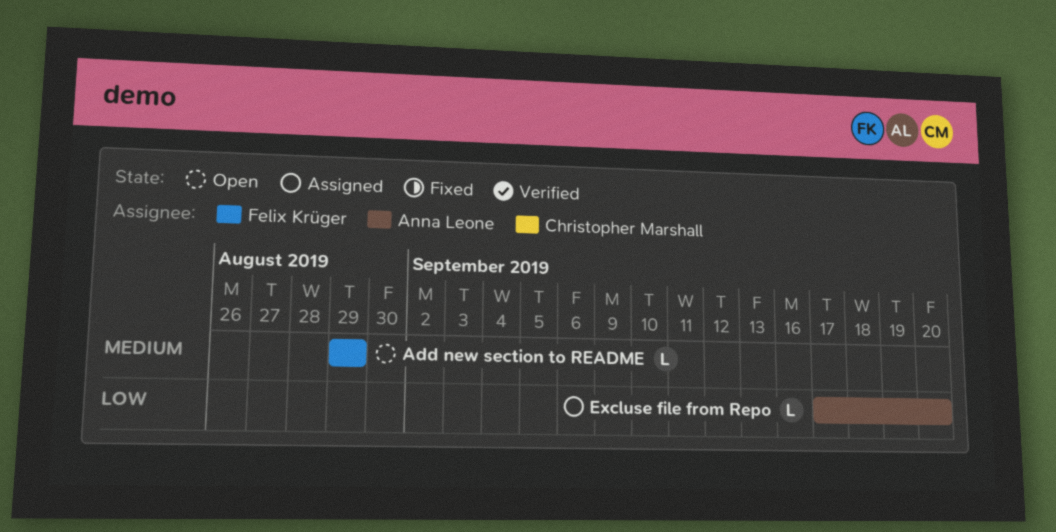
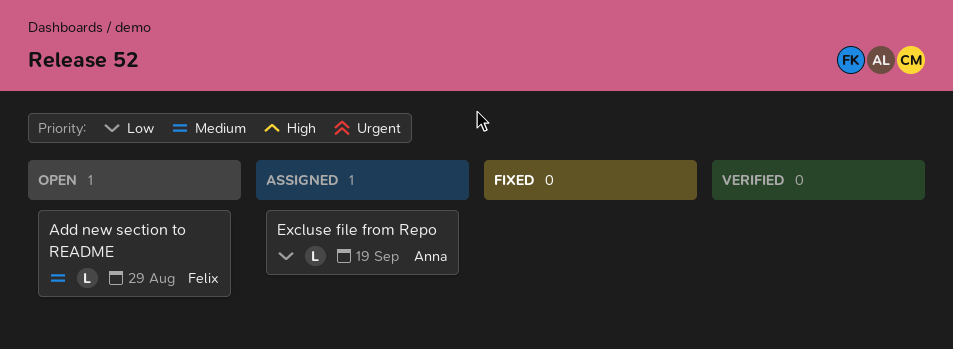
Excluse file from Repo, due: Sep 20 -> Sep 19

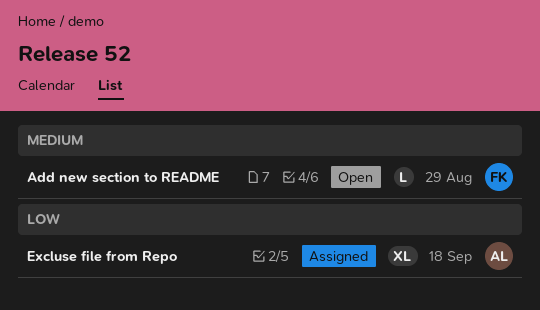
Excluse file from Repo, estimate: L -> XL
Excluse file from Repo, due: Sep 19 -> Sep 18

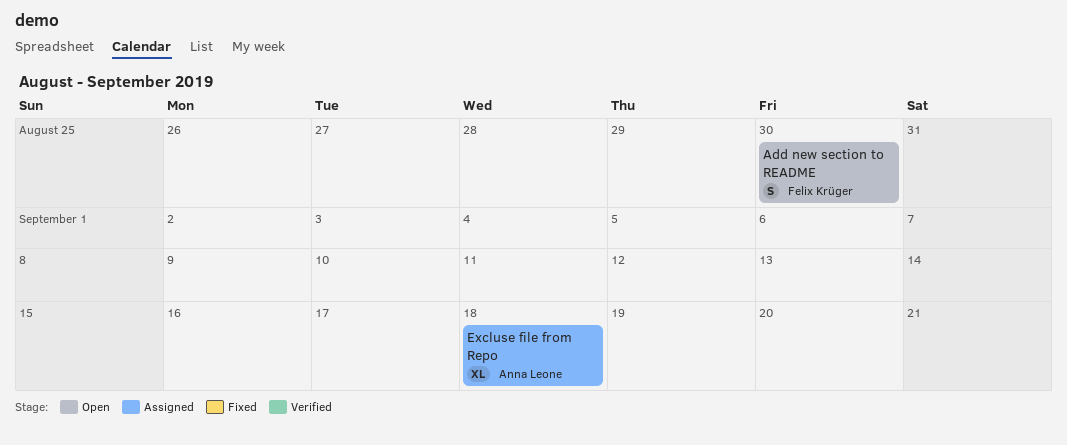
Add new section to README, estimate: L -> S
Add new section to README, due: Aug 29 -> Aug 30

